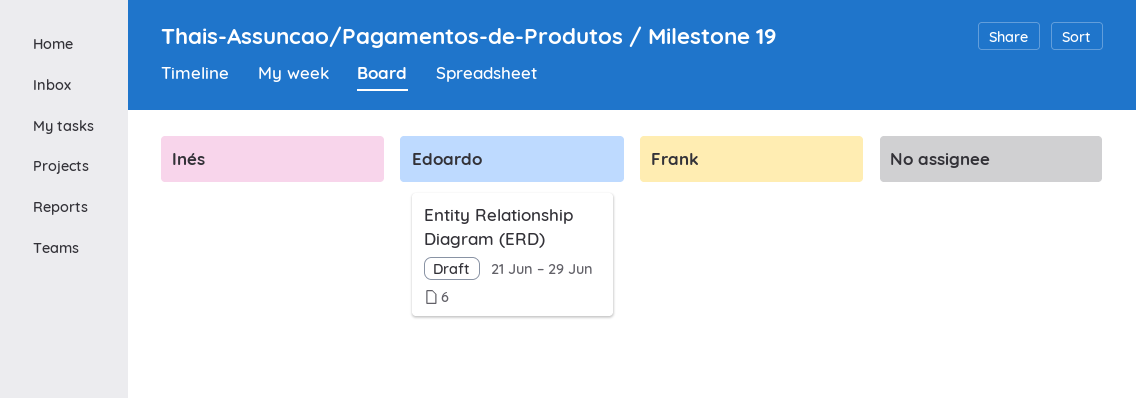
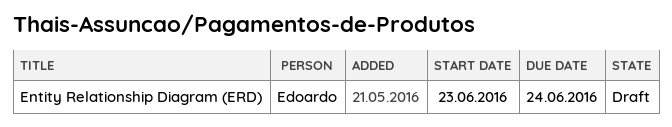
Entity Relationship Diagram (ERD), start: Jun 21 -> Jun 23
Entity Relationship Diagram (ERD), due: Jun 29 -> Jun 24

